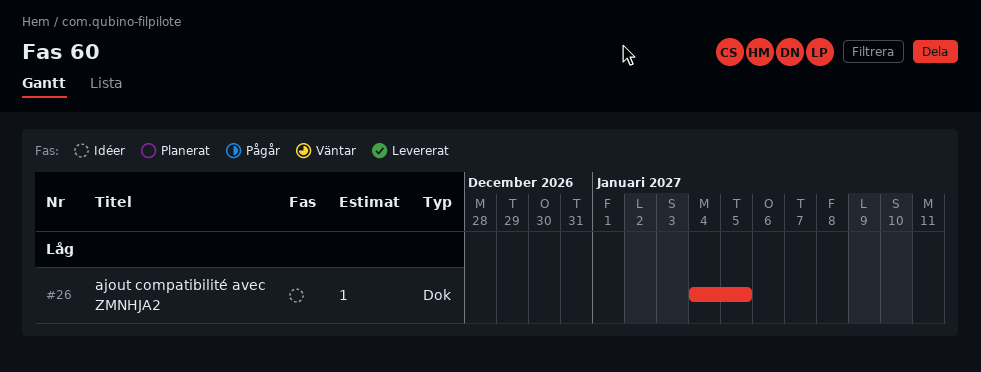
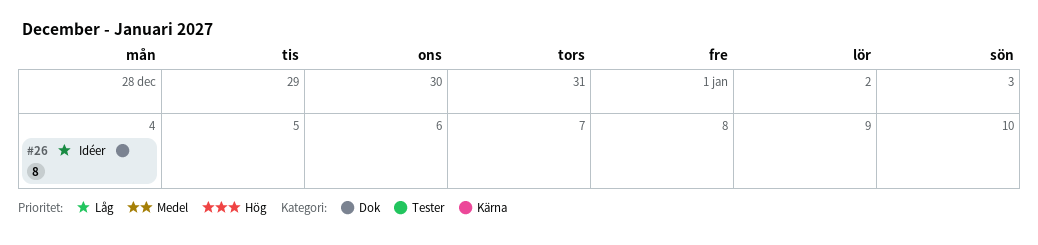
#26, estimate: 1 -> 8
#26, due: Jan 5 -> Jan 4

